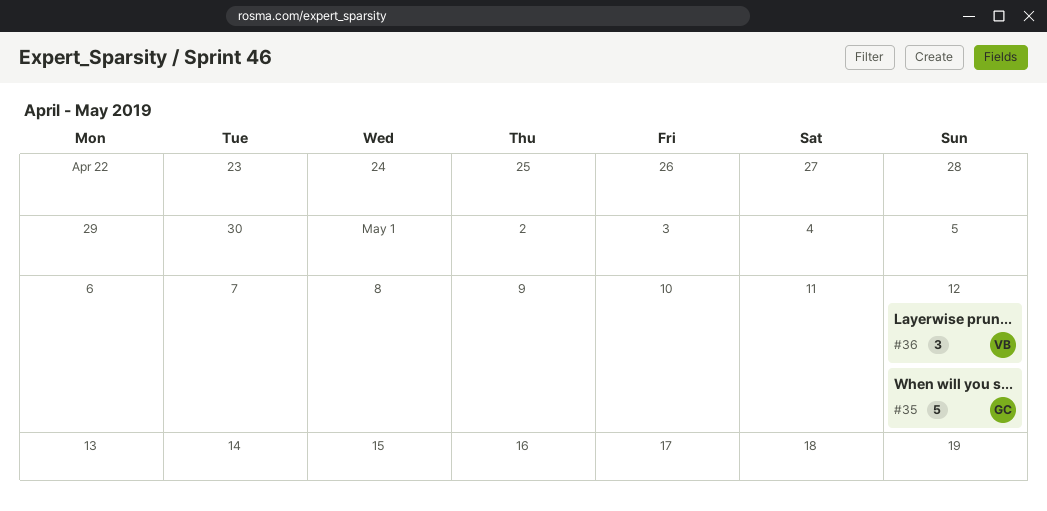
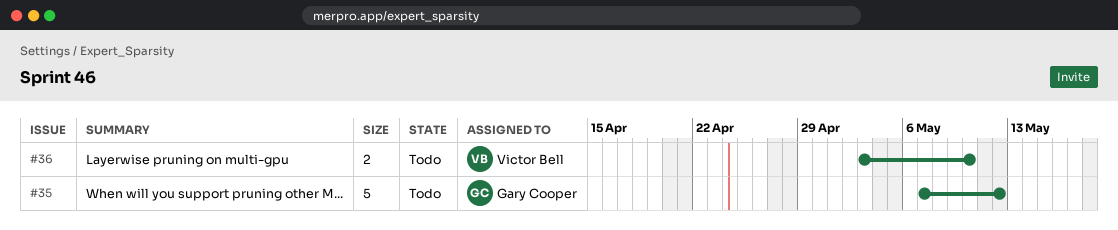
#36, estimate: 3 -> 2
#36, due: May 12 -> May 10

